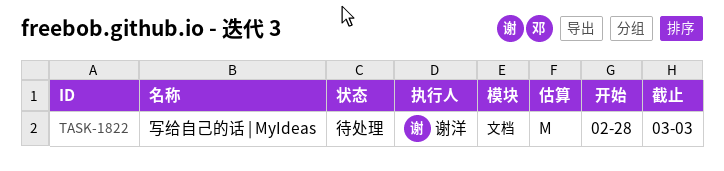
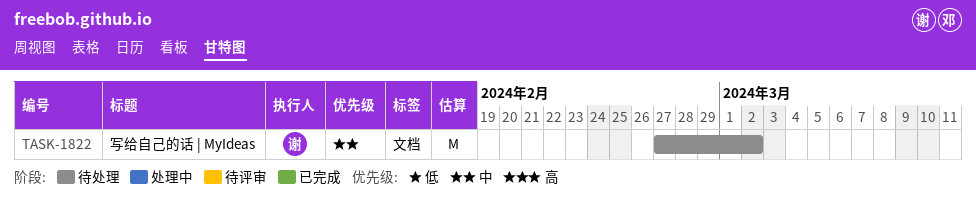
TASK-1822, start: Feb 28 -> Feb 27
TASK-1822, due: Mar 3 -> Mar 2

